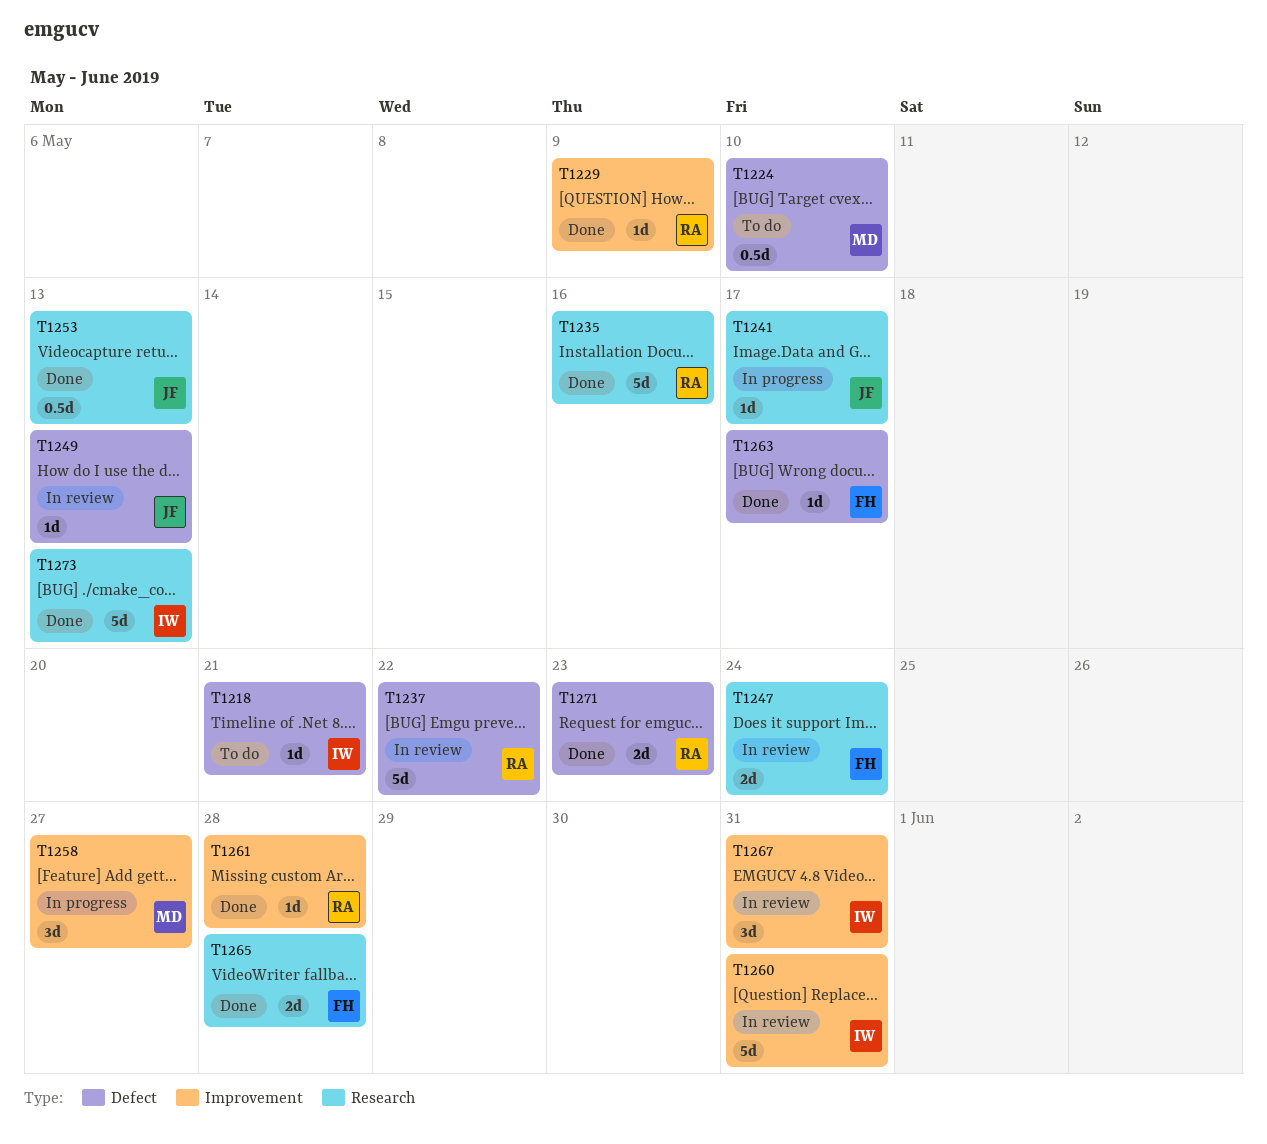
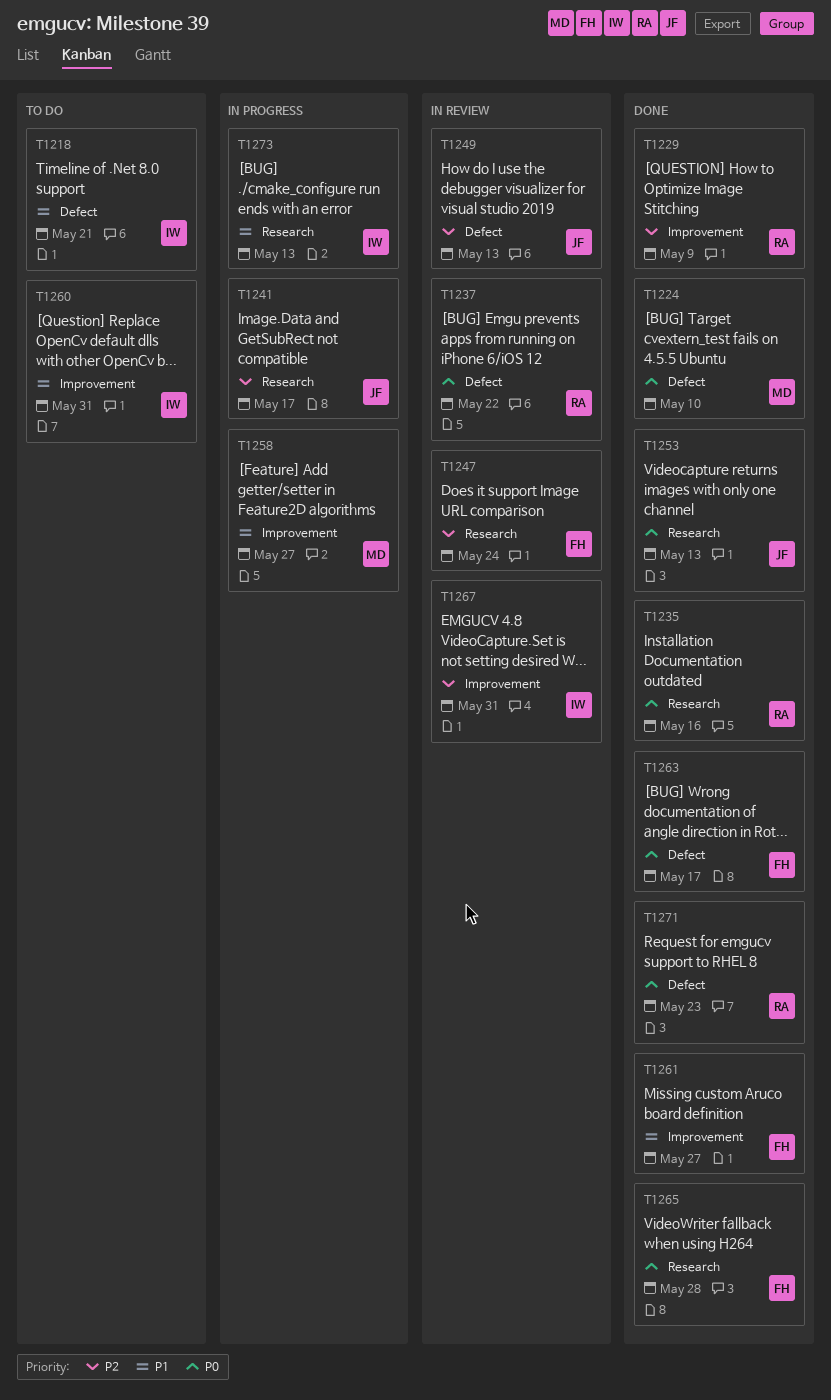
T1224, status: To do -> Done
T1260, status: In review -> To do
T1261, owner: RA -> FH
T1261, due: May 28 -> May 27
T1273, status: Done -> In progress

